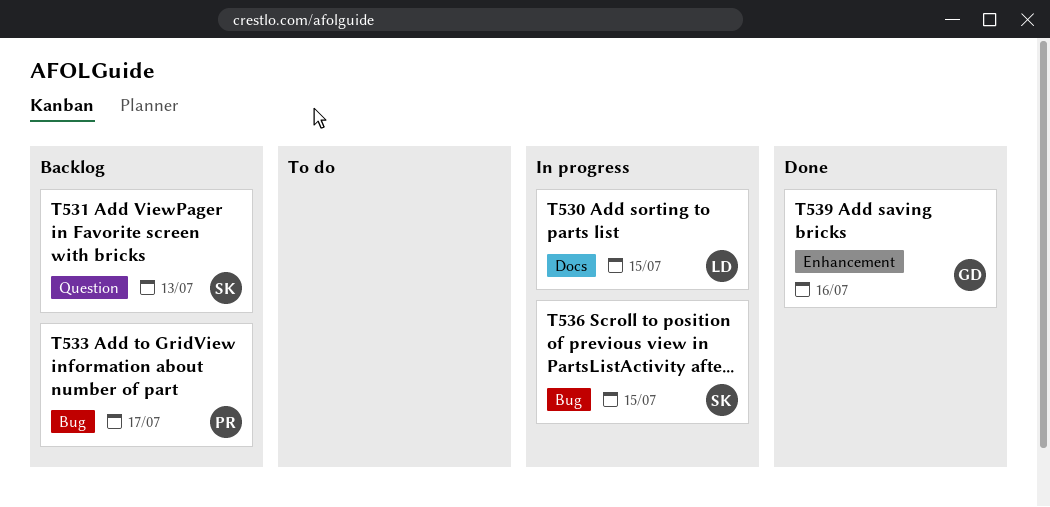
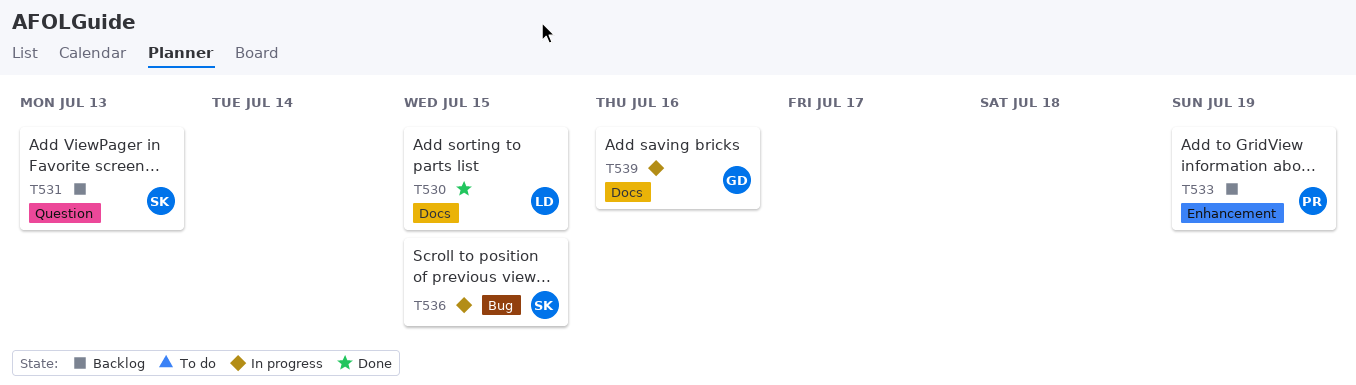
T530, status: In progress -> Done
T533, label: Bug -> Enhancement
T533, due: Jul 17 -> Jul 19
T539, status: Done -> In progress
T539, label: Enhancement -> Docs

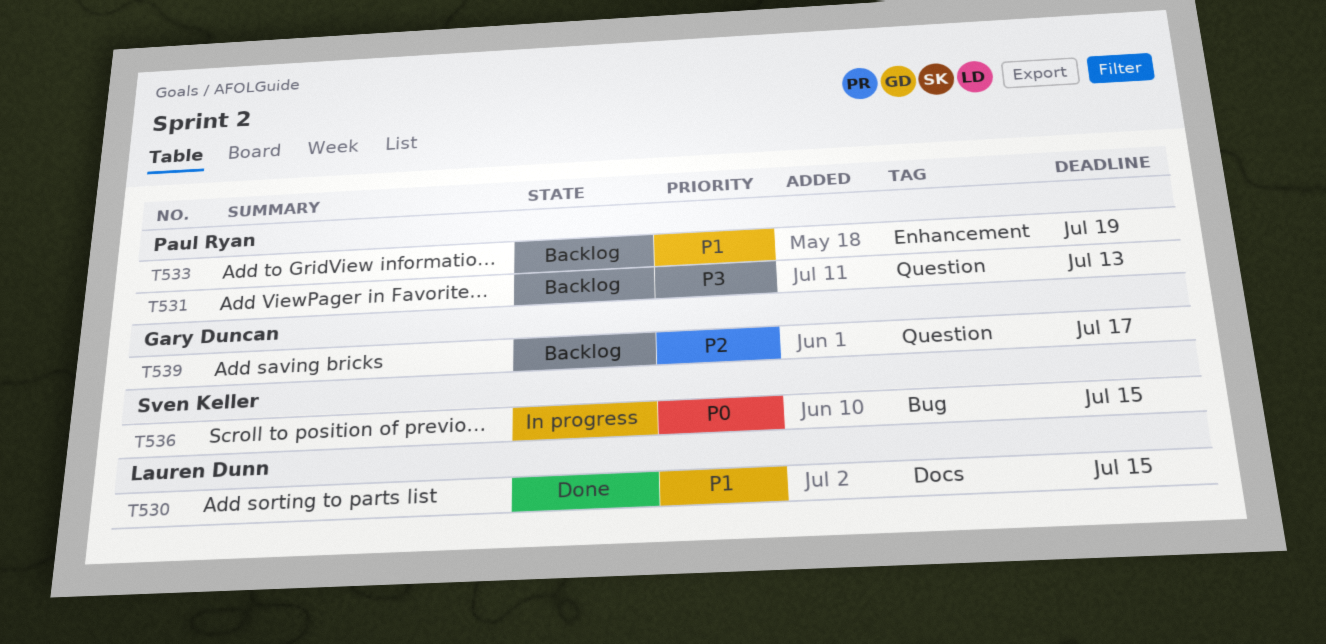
T531, owner: Sven Keller -> Paul Ryan
T539, status: In progress -> Backlog
T539, label: Docs -> Question
T539, due: Jul 16 -> Jul 17

